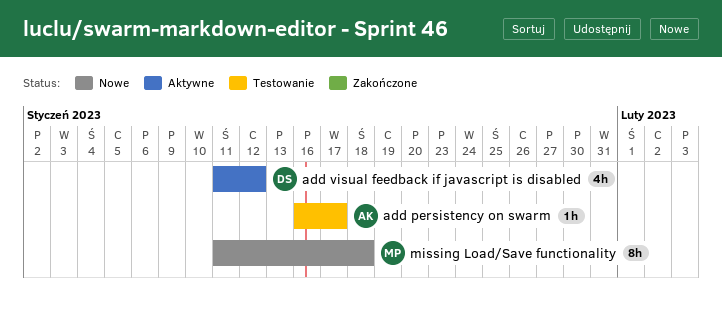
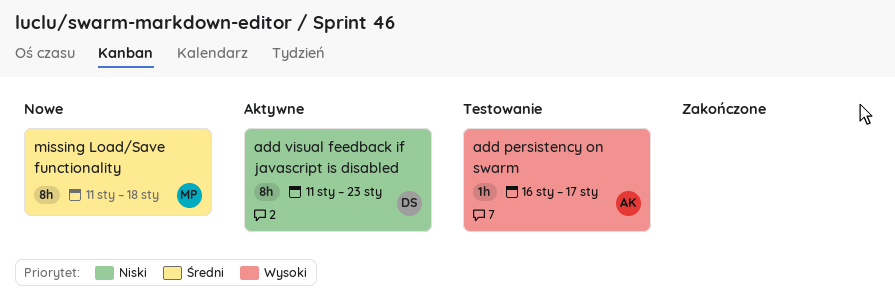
add visual feedback if javascript is disabled, estimate: 4h -> 8h
add visual feedback if javascript is disabled, due: Jan 12 -> Jan 23

